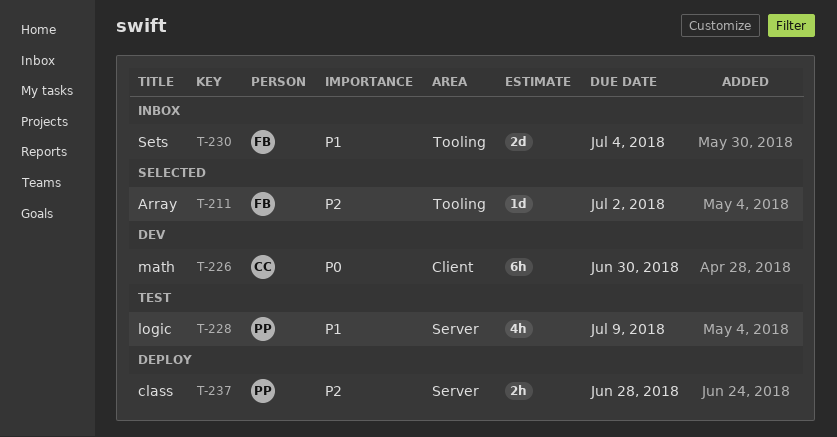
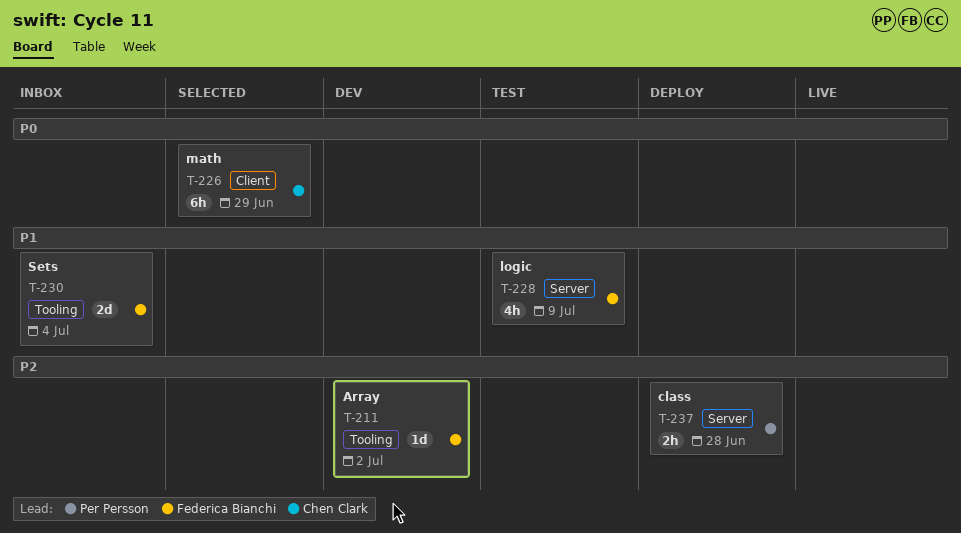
T-211, status: Selected -> Dev
T-226, status: Dev -> Selected
T-226, due: Jun 30 -> Jun 29
T-228, owner: Per Persson -> Federica Bianchi

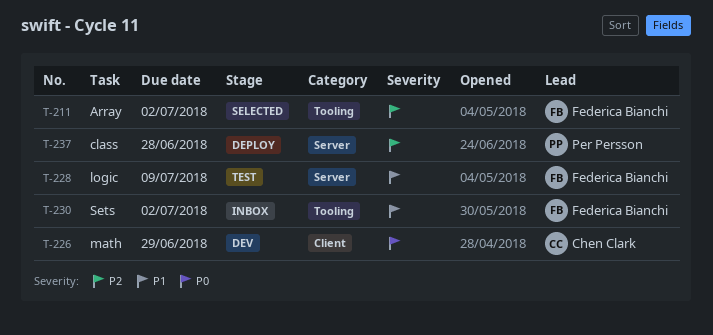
T-211, status: Dev -> Selected
T-226, status: Selected -> Dev
T-230, due: Jul 4 -> Jul 2

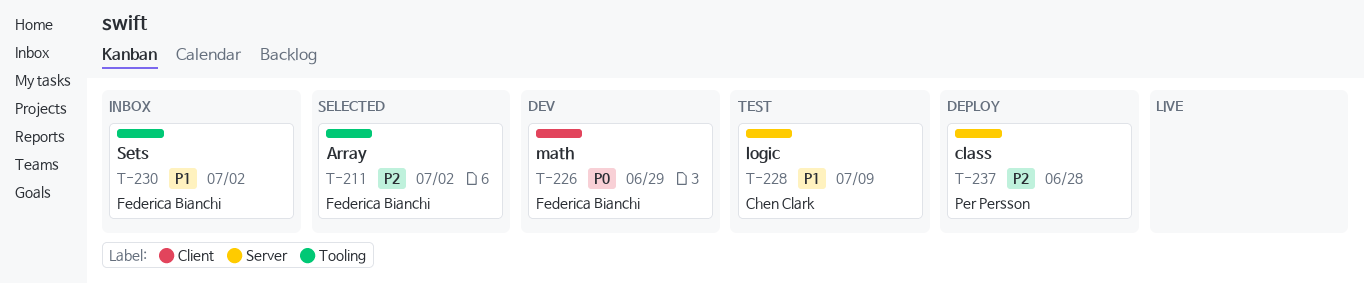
T-226, owner: Chen Clark -> Federica Bianchi
T-228, owner: Federica Bianchi -> Chen Clark

